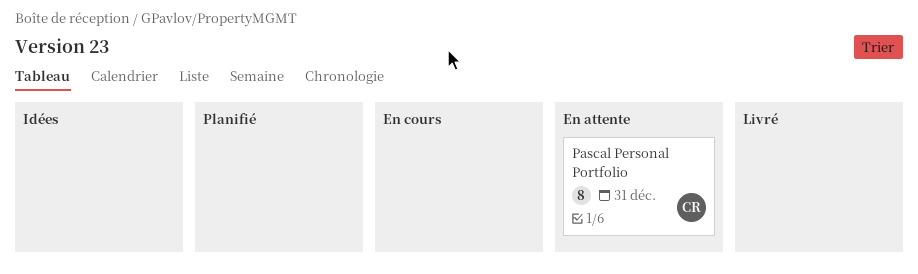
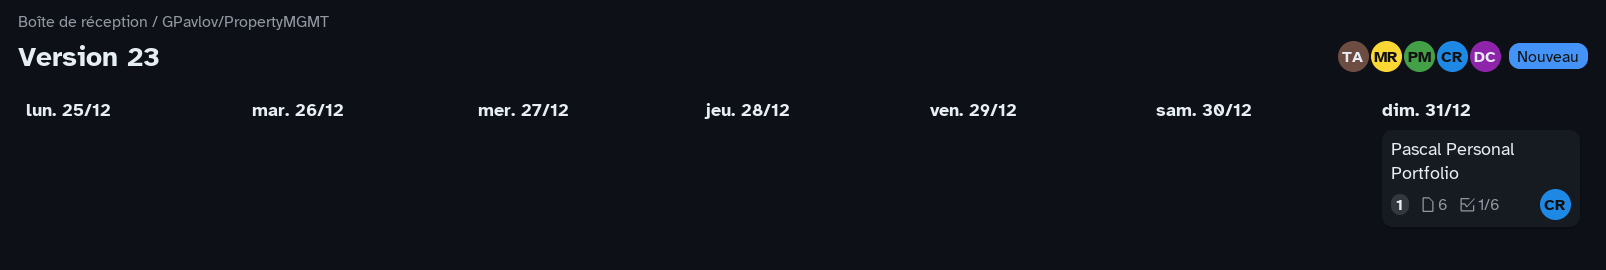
Pascal Personal Portfolio, estimate: 8 -> 1

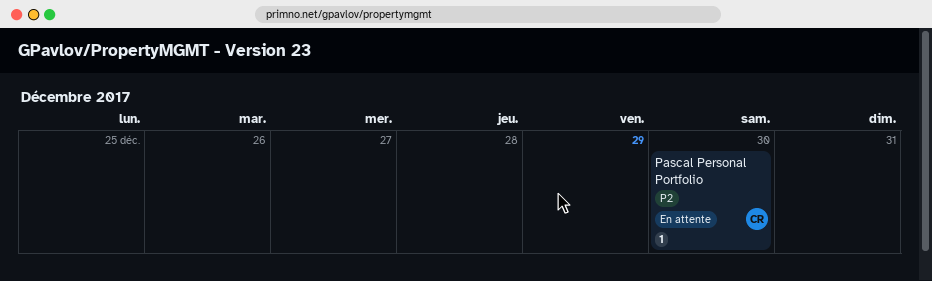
Pascal Personal Portfolio, due: Dec 31 -> Dec 30

